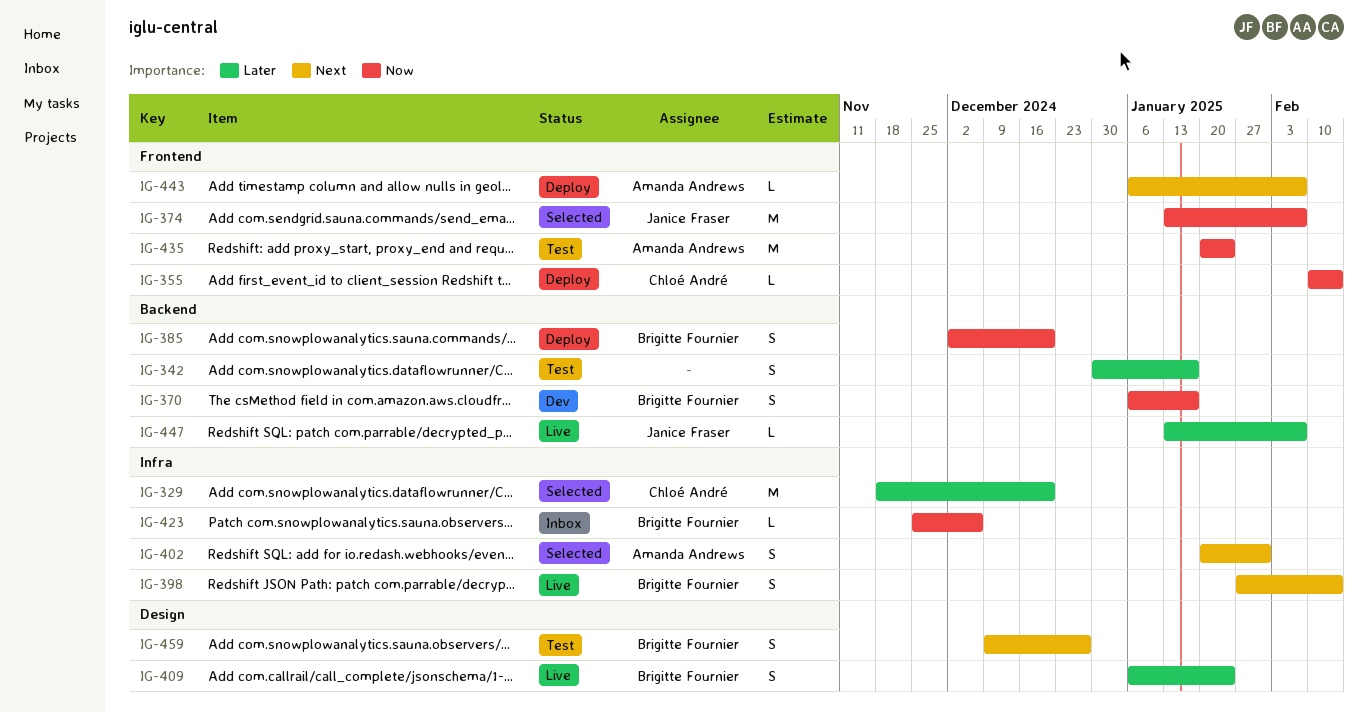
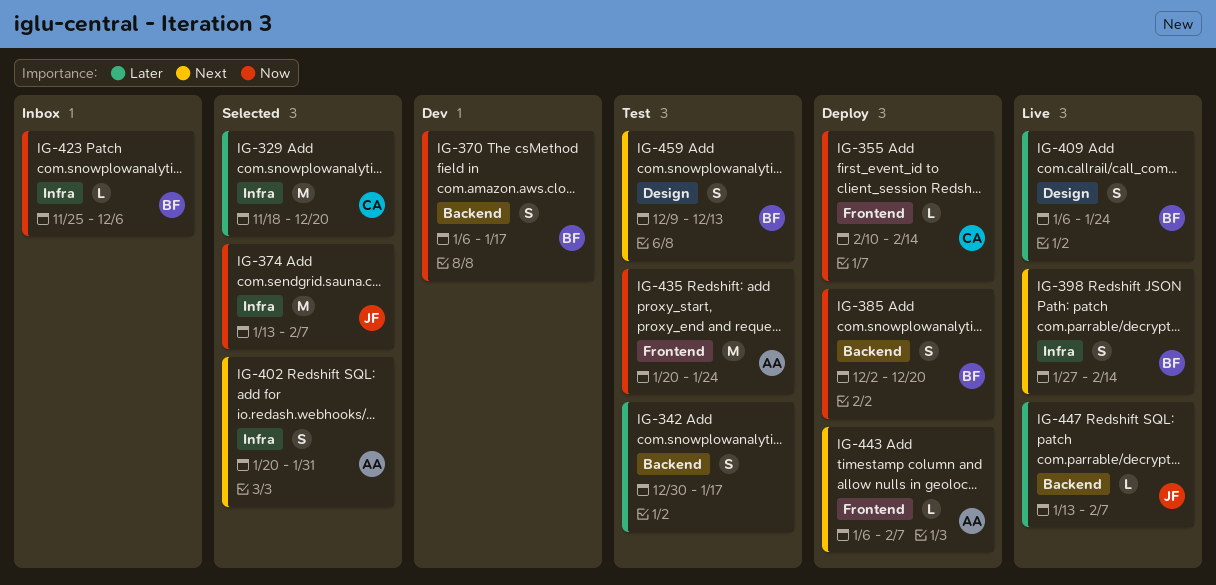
IG-374, label: Frontend -> Infra
IG-459, due: Dec 27 -> Dec 13

